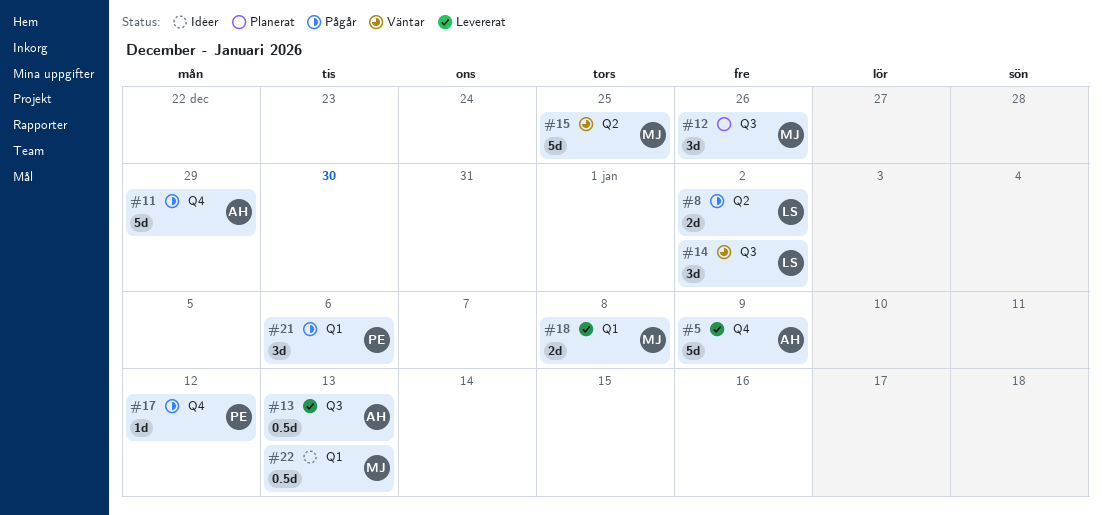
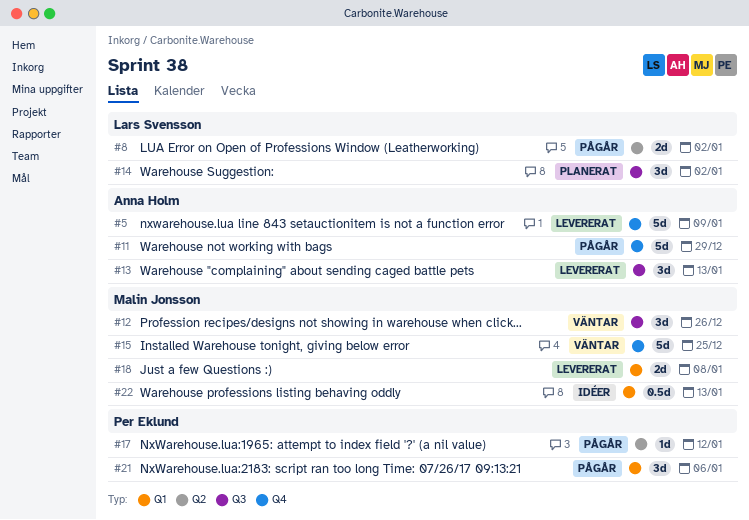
#12, status: Planerat -> Väntar
#13, estimate: 0.5d -> 3d
#14, status: Väntar -> Planerat
#15, label: Q2 -> Q4
#17, label: Q4 -> Q2

